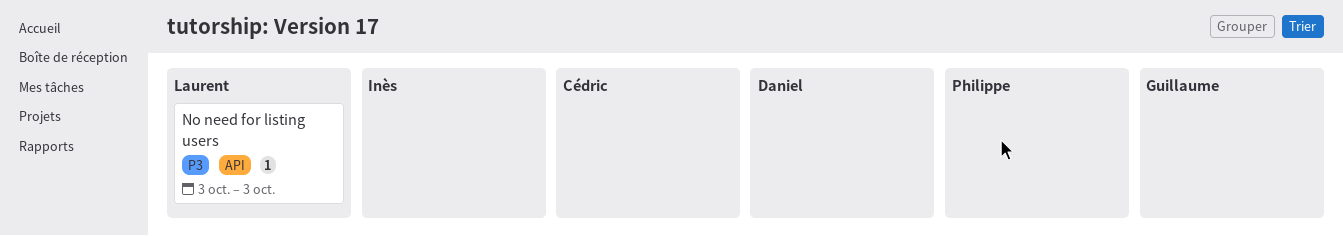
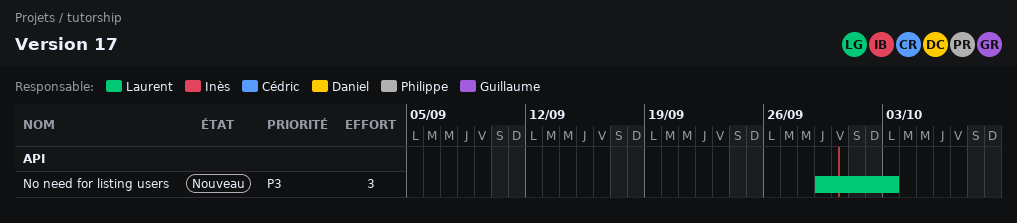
No need for listing users, estimate: 1 -> 3
No need for listing users, start: Oct 3 -> Sep 29

